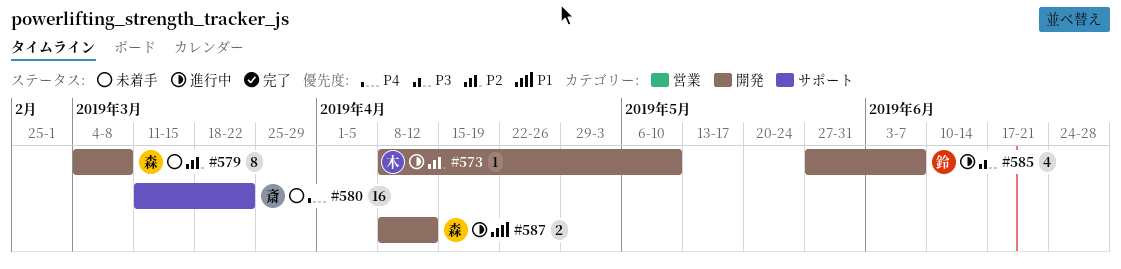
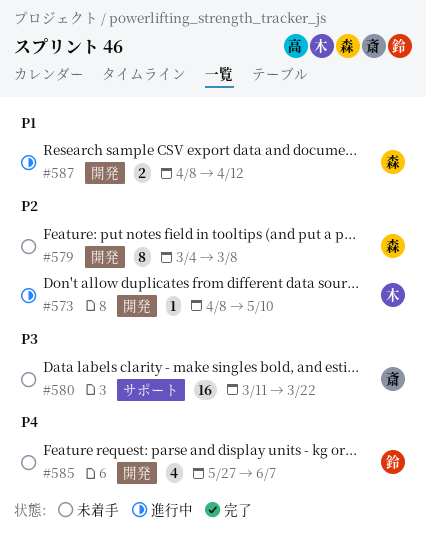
#580, priority: P4 -> P3
#585, status: 進行中 -> 未着手
#585, priority: P3 -> P4

